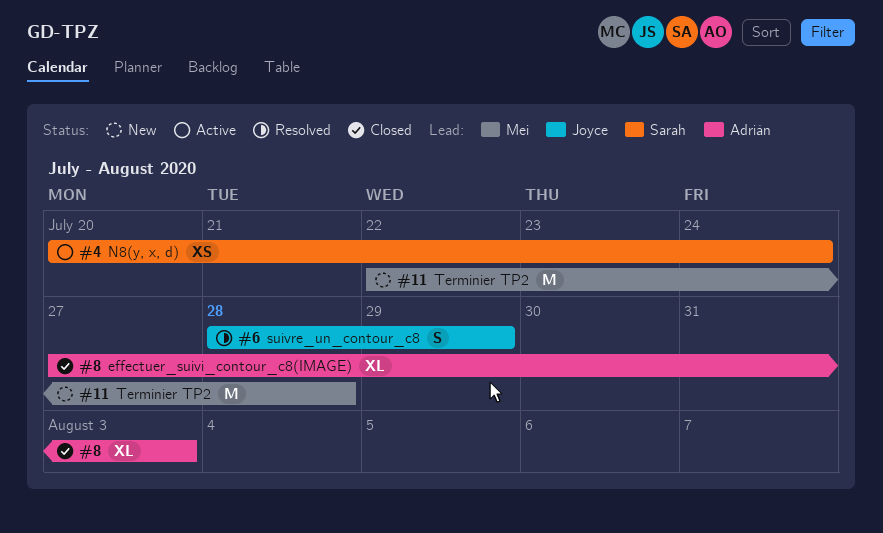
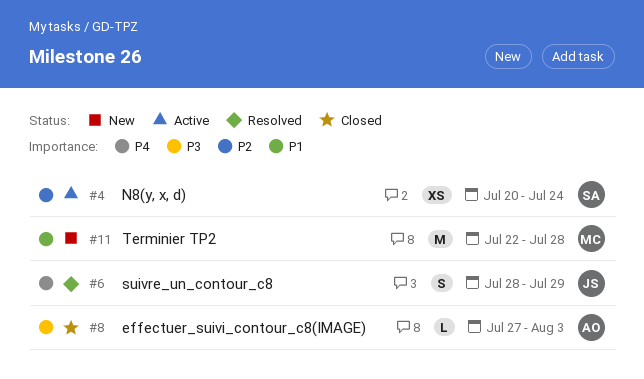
#8, estimate: XL -> L

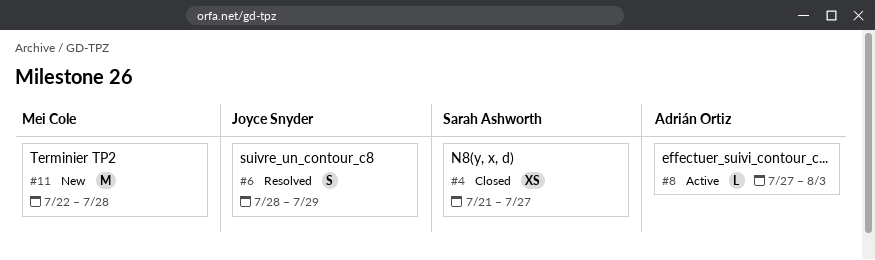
#4, status: Active -> Closed
#4, start: Jul 20 -> Jul 21
#4, due: Jul 24 -> Jul 27
#8, status: Closed -> Active

